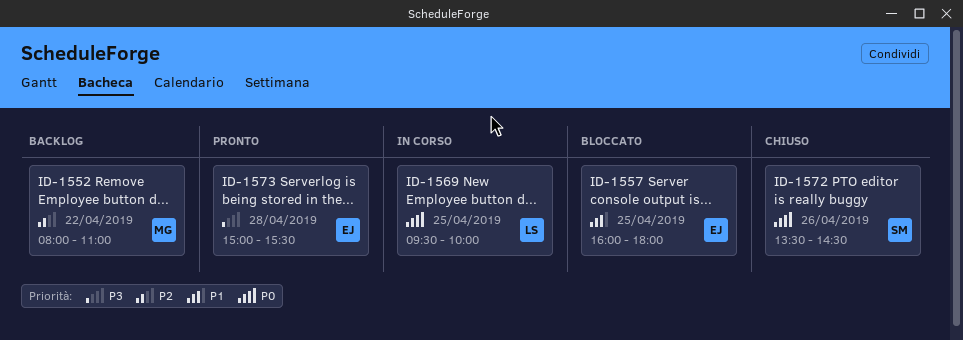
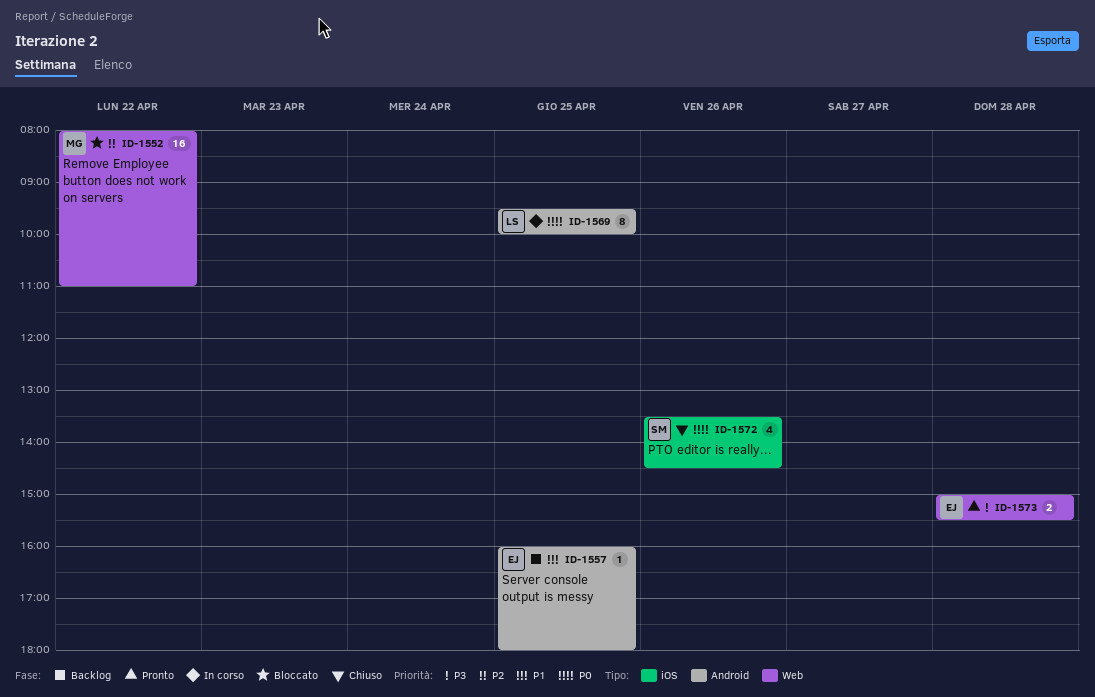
ID-1552, status: Backlog -> Bloccato
ID-1557, status: Bloccato -> Backlog

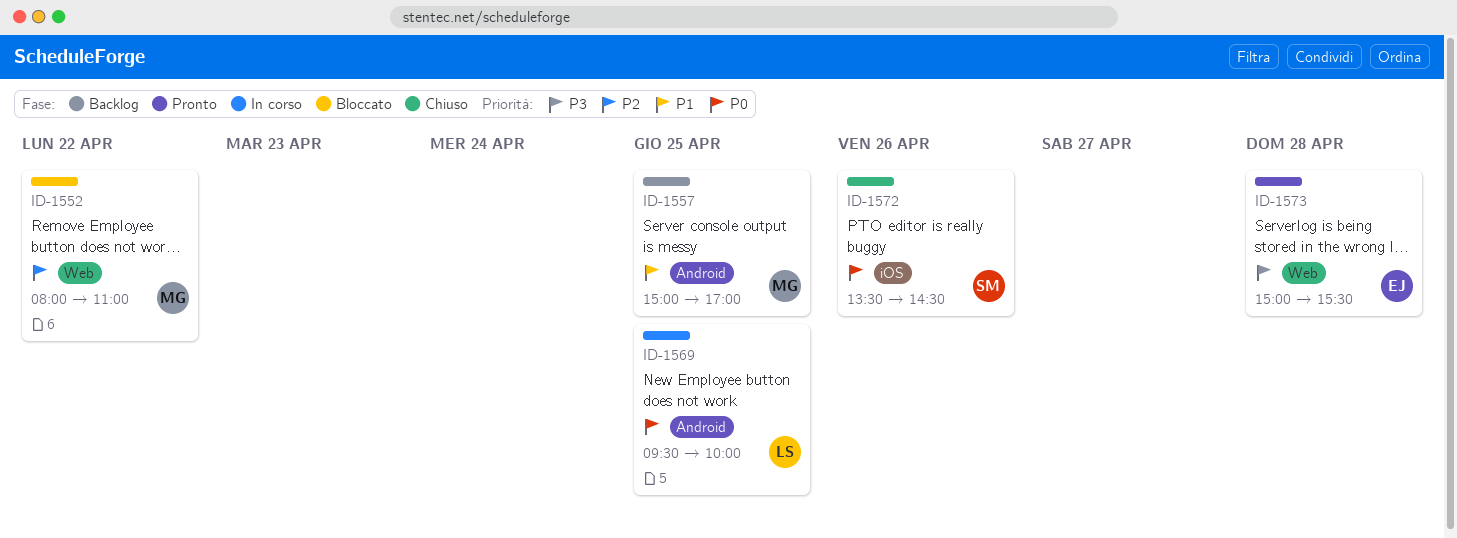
ID-1557, owner: EJ -> MG
ID-1557, begins: 16:00 -> 15:00
ID-1557, ends: 18:00 -> 17:00

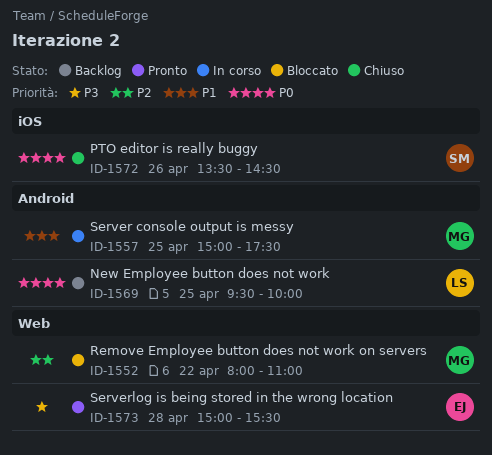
ID-1557, status: Backlog -> In corso
ID-1557, ends: 17:00 -> 17:30
ID-1569, status: In corso -> Backlog

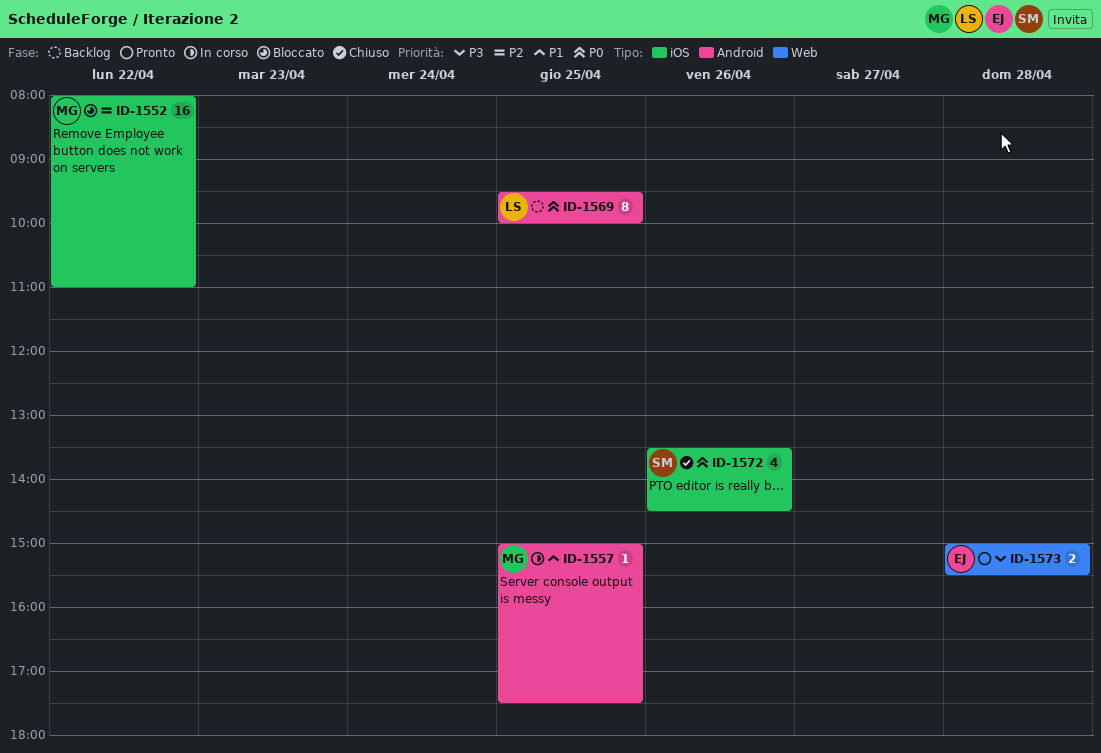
ID-1552, label: Web -> iOS

